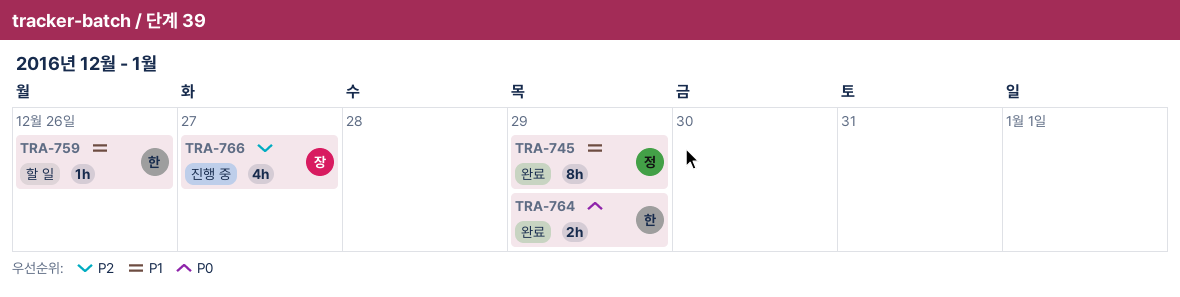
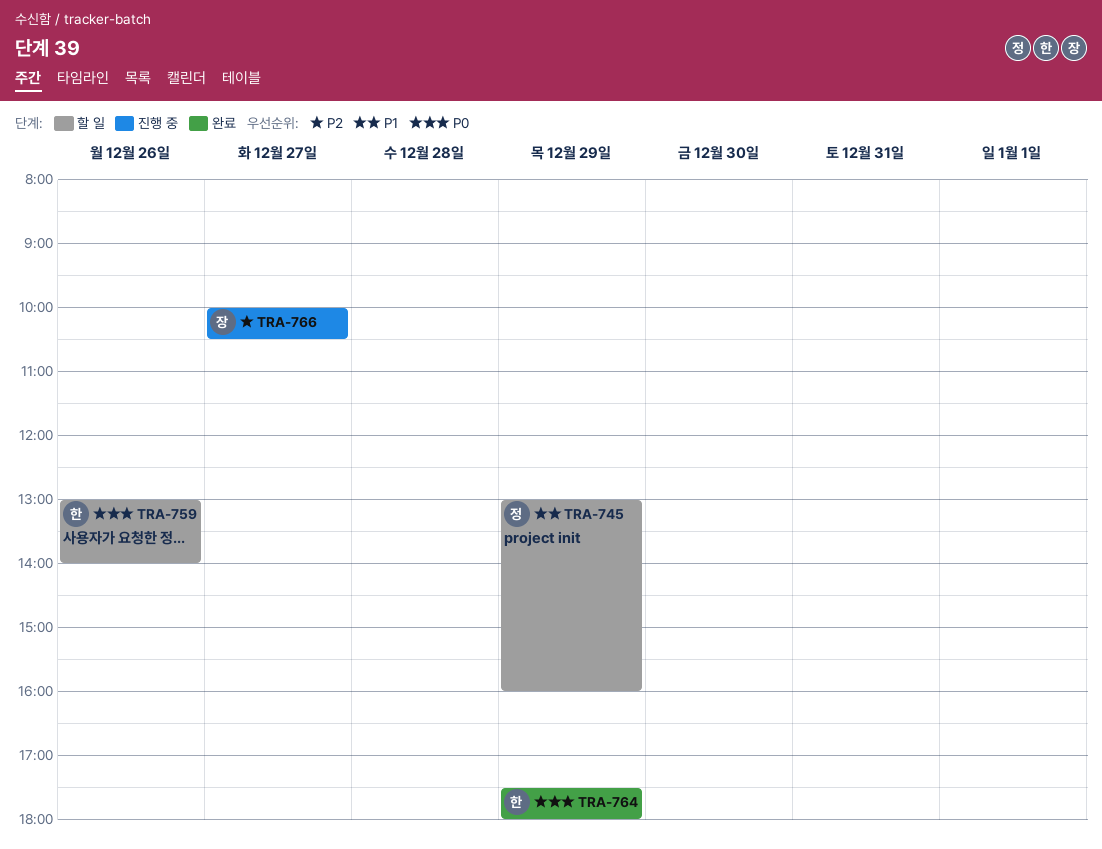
TRA-745, status: 완료 -> 할 일
TRA-759, priority: P1 -> P0

